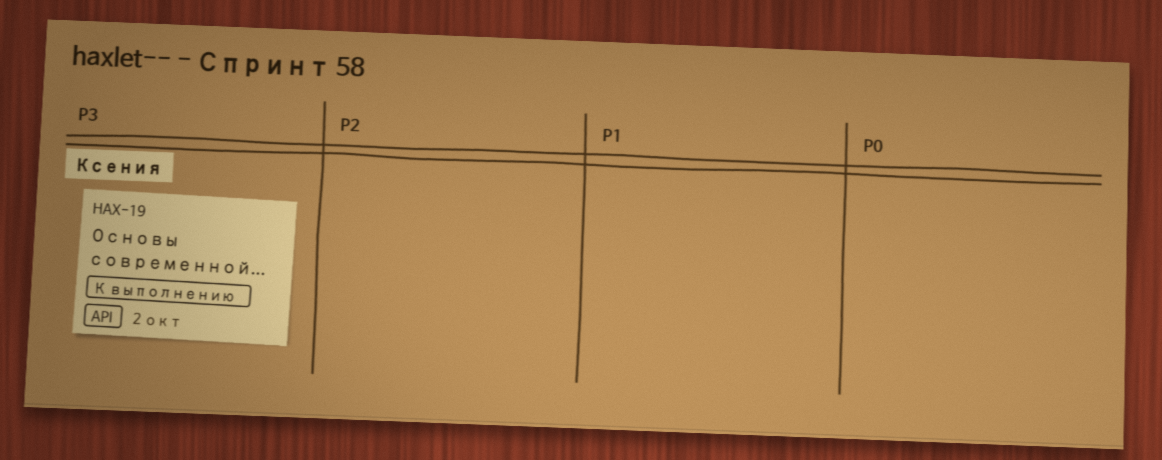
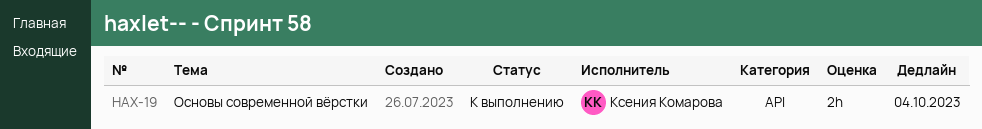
HAX-19, due: Oct 2 -> Oct 4

